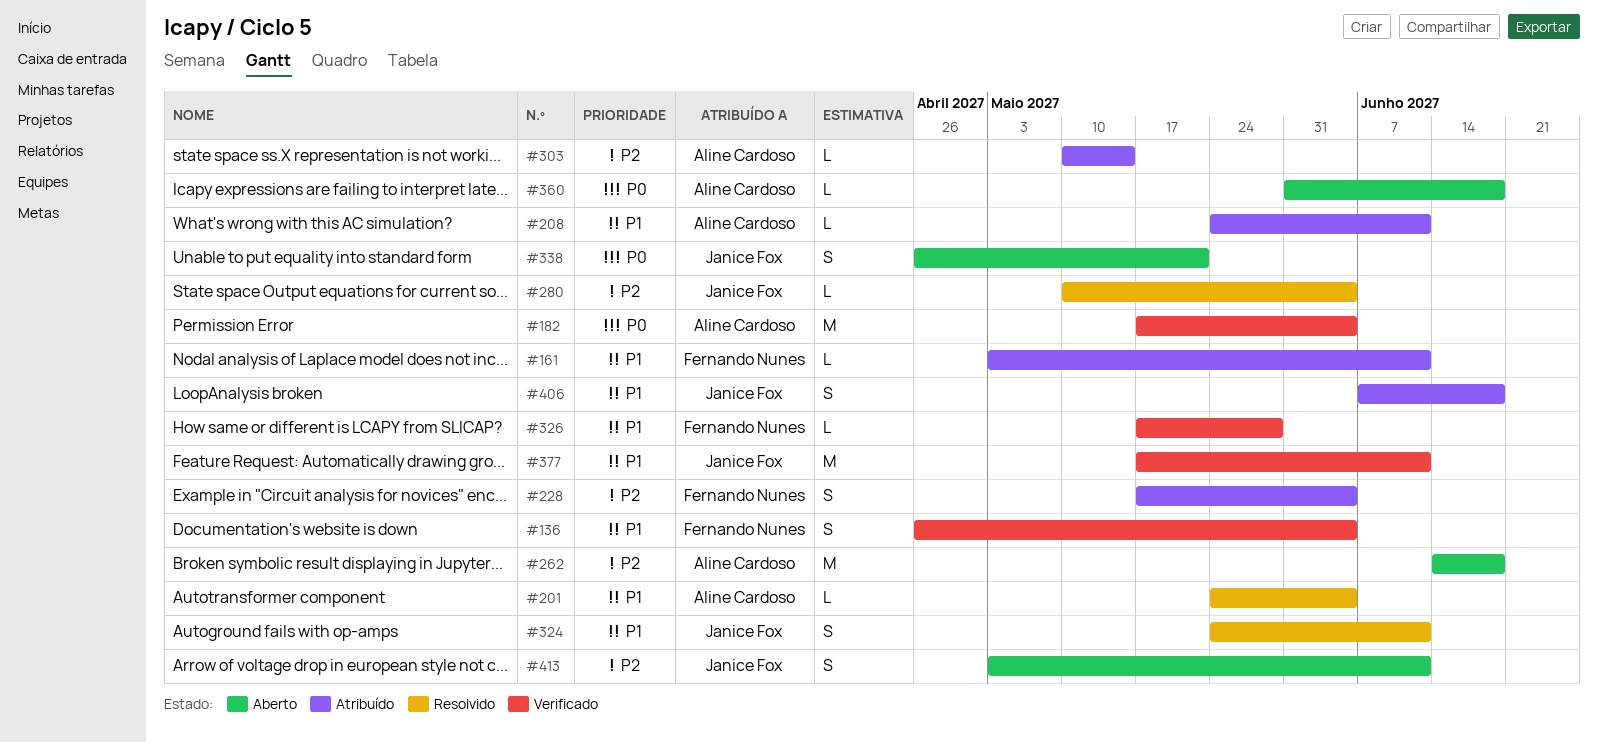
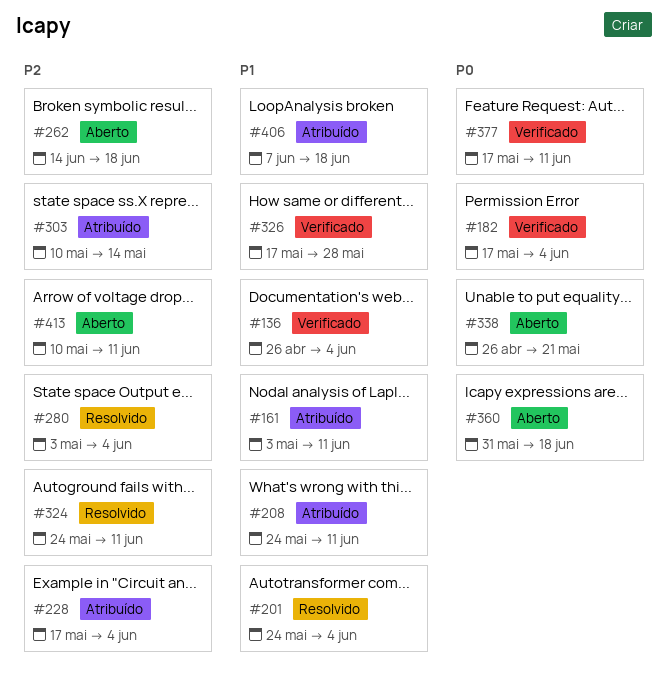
#280, start: May 10 -> May 3
#324, priority: P1 -> P2
#377, priority: P1 -> P0
#413, start: May 3 -> May 10

